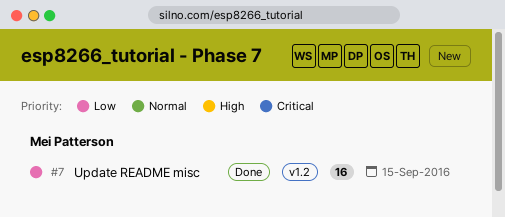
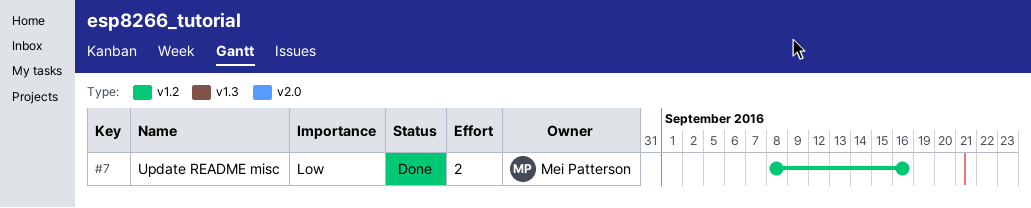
#7, estimate: 16 -> 2
#7, due: Sep 15 -> Sep 16

